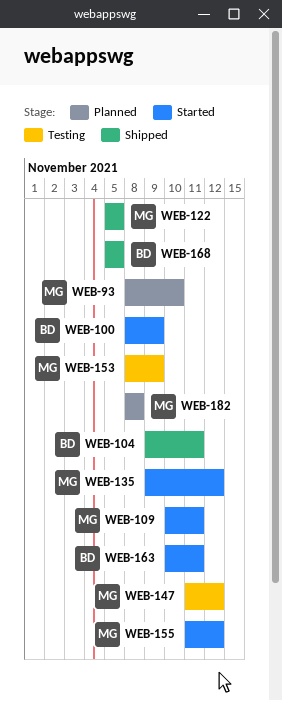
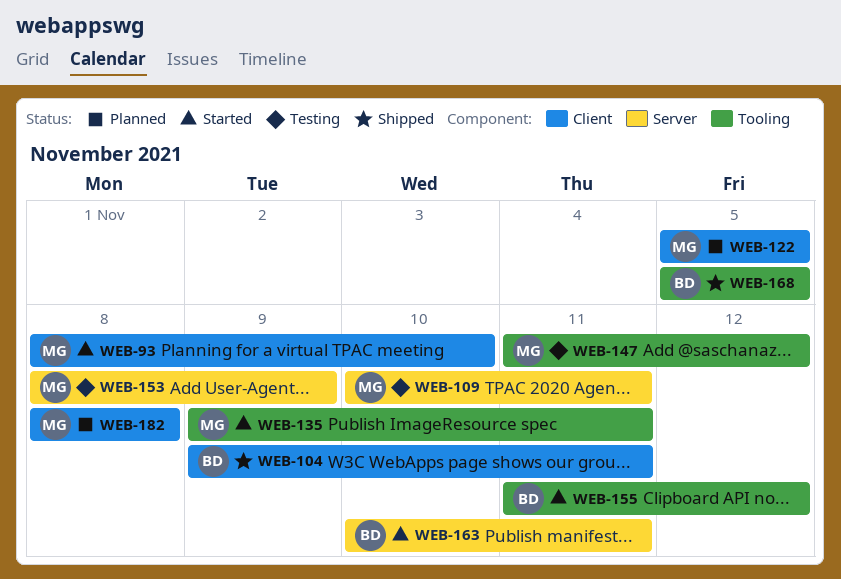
WEB-93, status: Planned -> Started
WEB-100: present -> none
WEB-109, status: Started -> Testing
WEB-122, status: Shipped -> Planned
WEB-135, due: Nov 12 -> Nov 11
WEB-155, owner: MG -> BD

